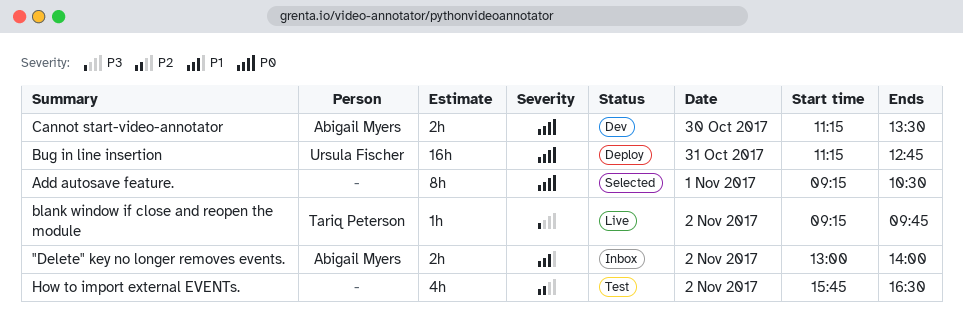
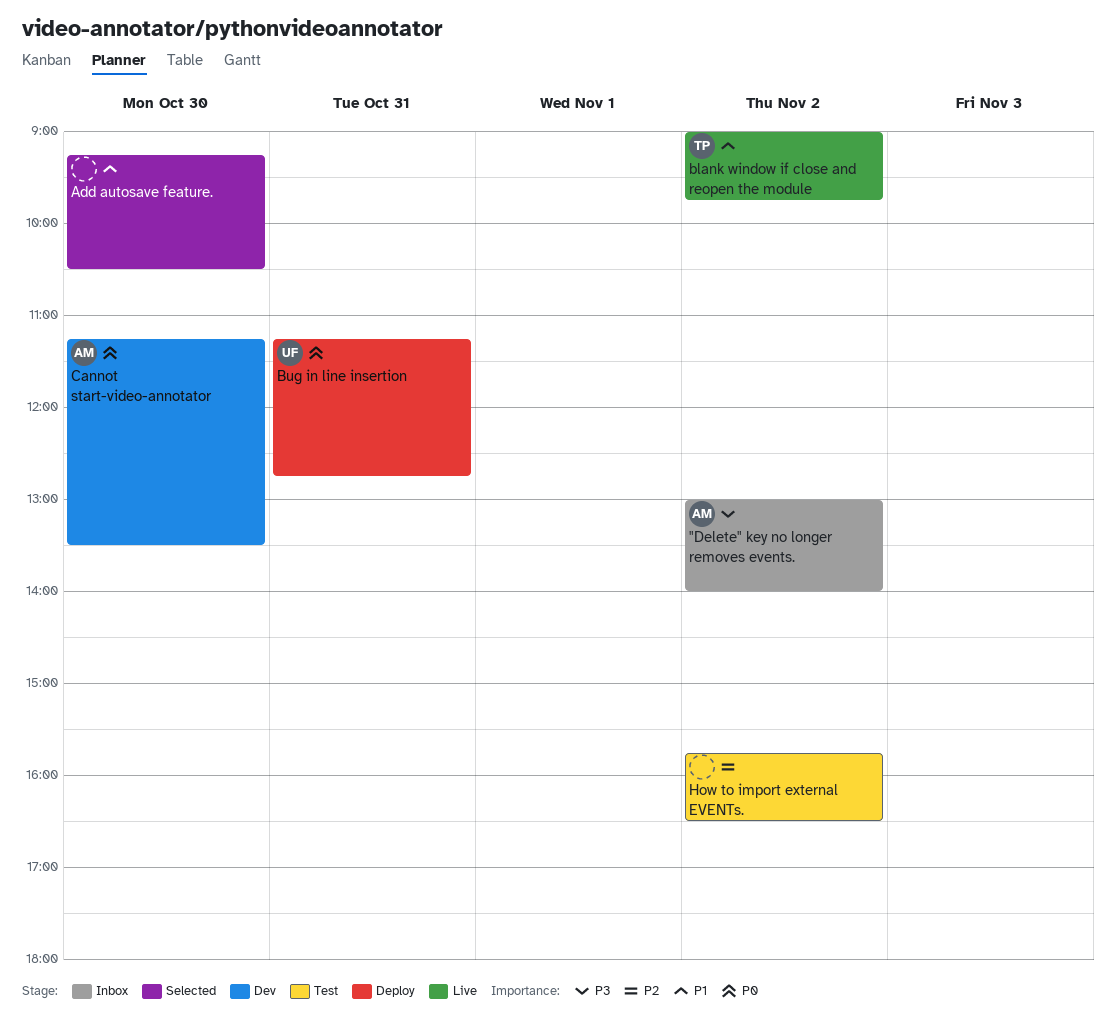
"Delete" key no longer removes events., priority: P1 -> P3
Add autosave feature., priority: P0 -> P1
Add autosave feature., day: Nov 1 -> Oct 30
blank window if close and reopen the module, priority: P3 -> P1
blank window if close and reopen the module, begins: 09:15 -> 09:00

